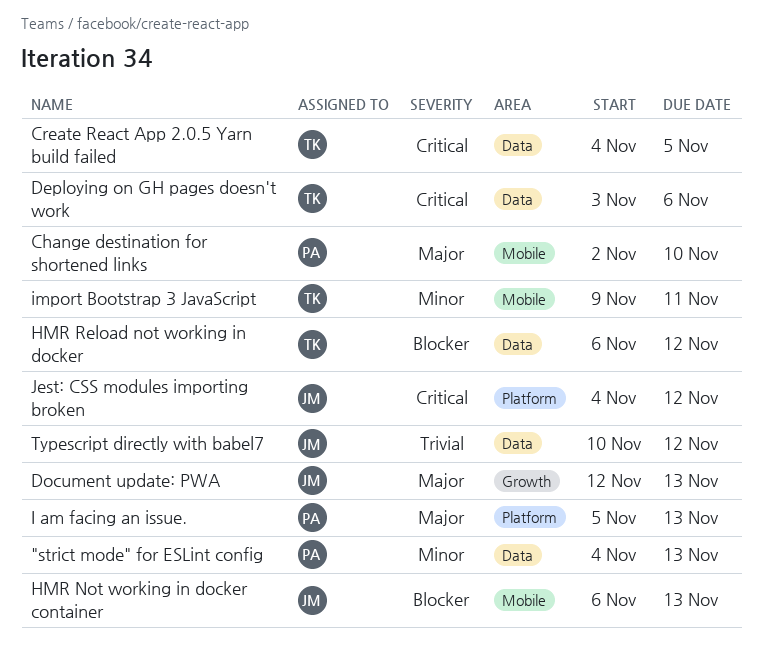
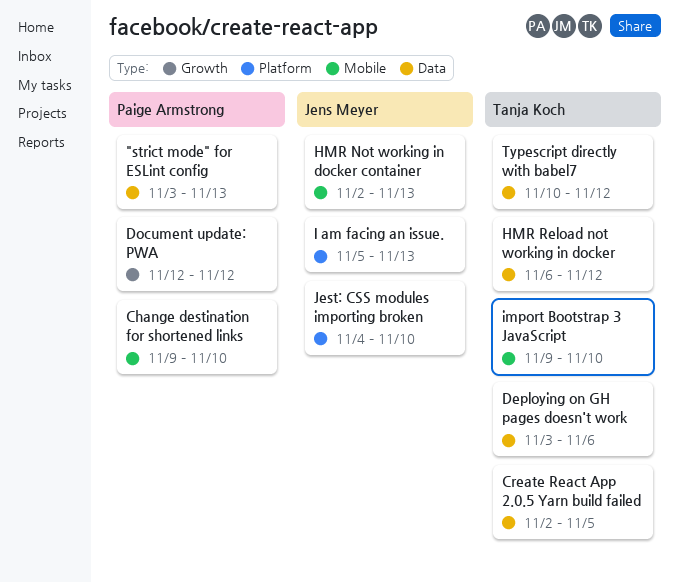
"strict mode" for ESLint config, start: Nov 4 -> Nov 3
Change destination for shortened links, start: Nov 2 -> Nov 9
Create React App 2.0.5 Yarn build failed, start: Nov 4 -> Nov 2
Document update: PWA, owner: Jens Meyer -> Paige Armstrong
Document update: PWA, due: Nov 13 -> Nov 12
HMR Not working in docker container, start: Nov 6 -> Nov 2
I am facing an issue., owner: Paige Armstrong -> Jens Meyer
import Bootstrap 3 JavaScript, due: Nov 11 -> Nov 10
Jest: CSS modules importing broken, due: Nov 12 -> Nov 10
Typescript directly with babel7, owner: Jens Meyer -> Tanja Koch

